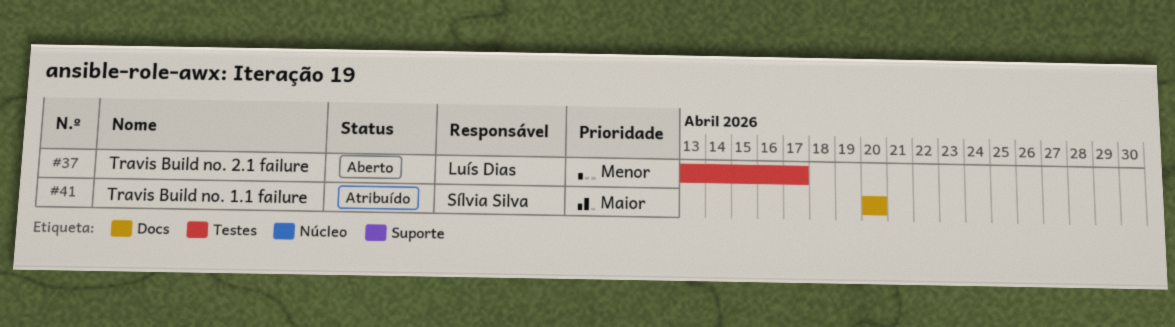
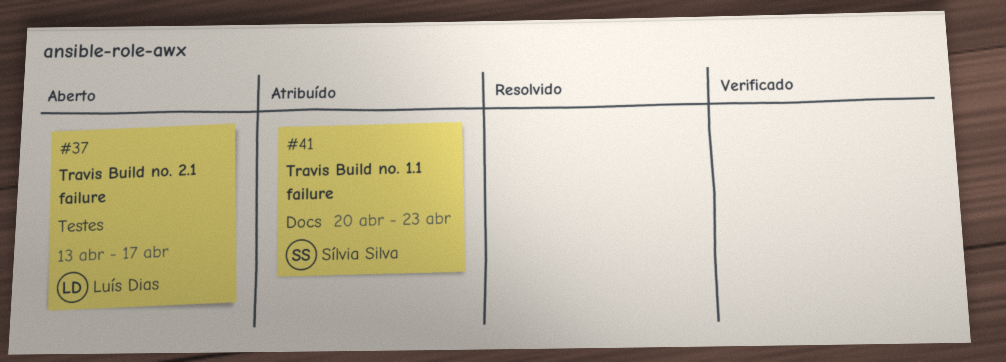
#41, due: Apr 20 -> Apr 23

